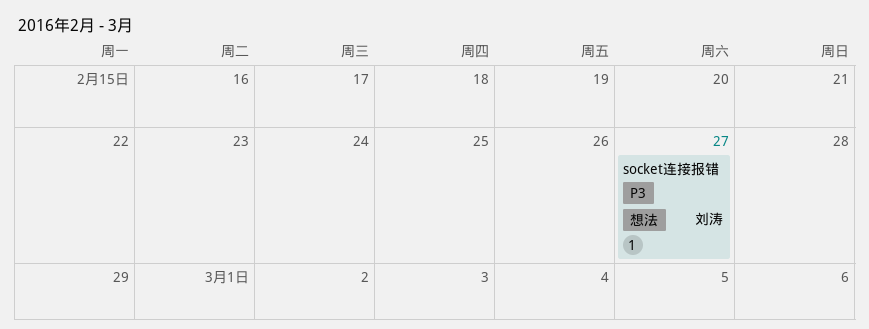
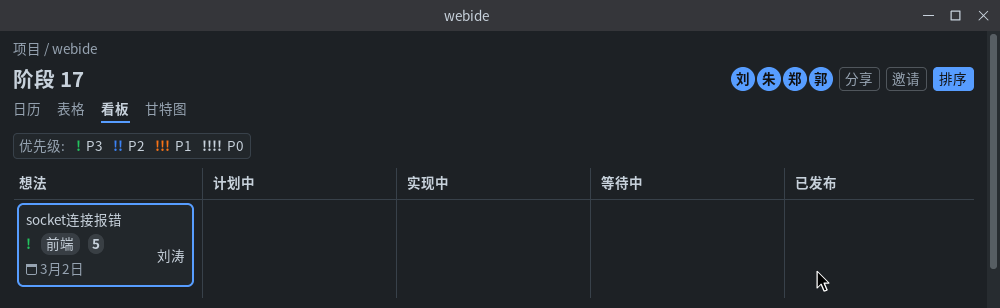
socket连接报错, estimate: 1 -> 5
socket连接报错, due: Feb 27 -> Mar 2

